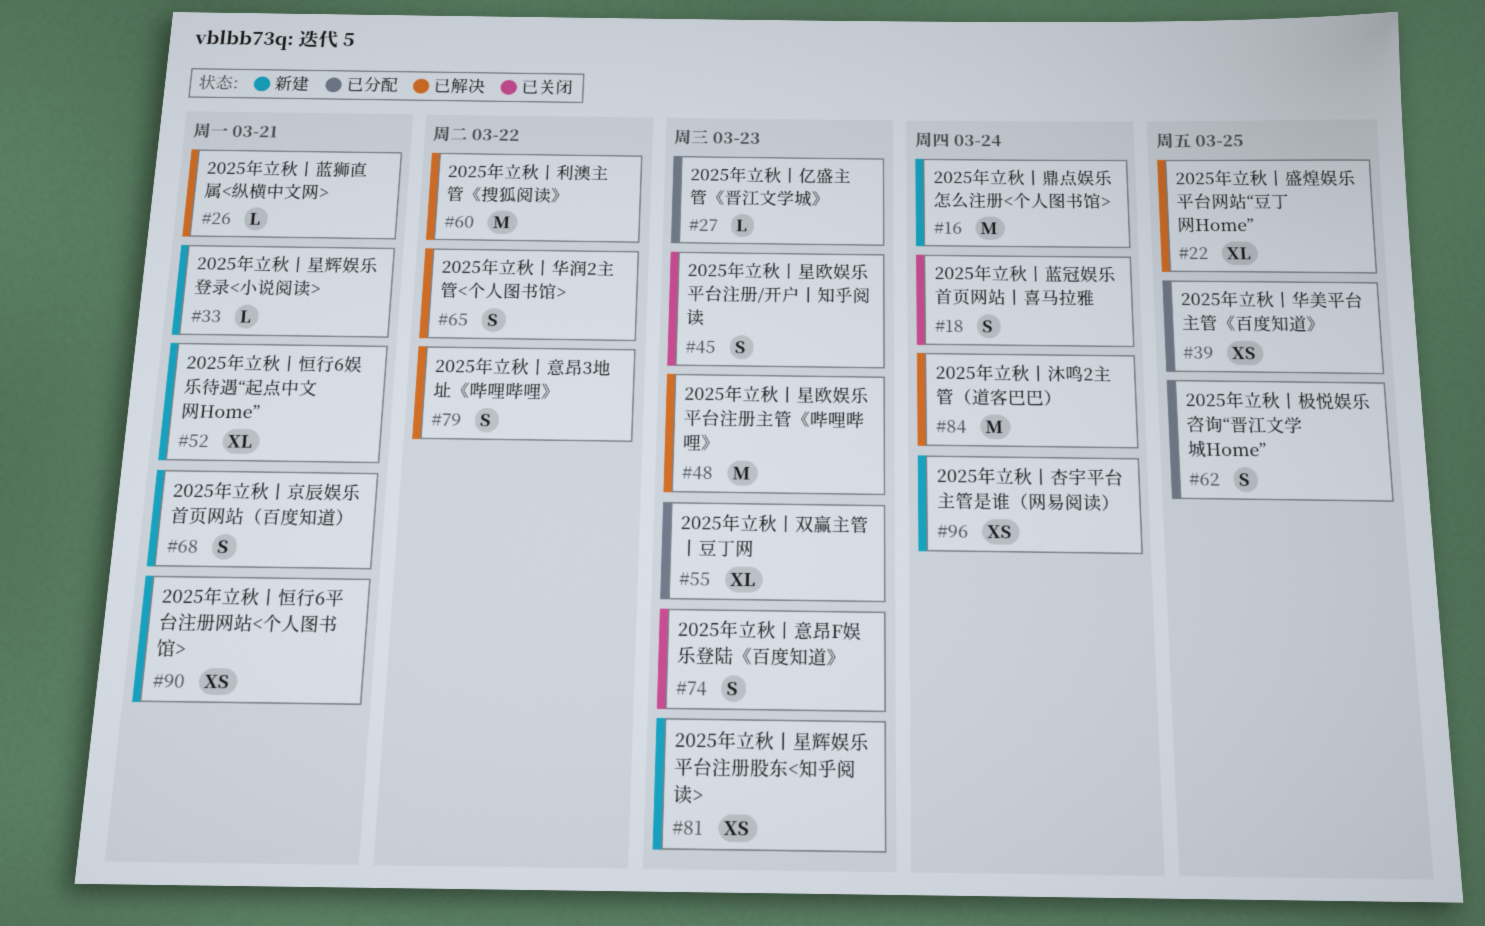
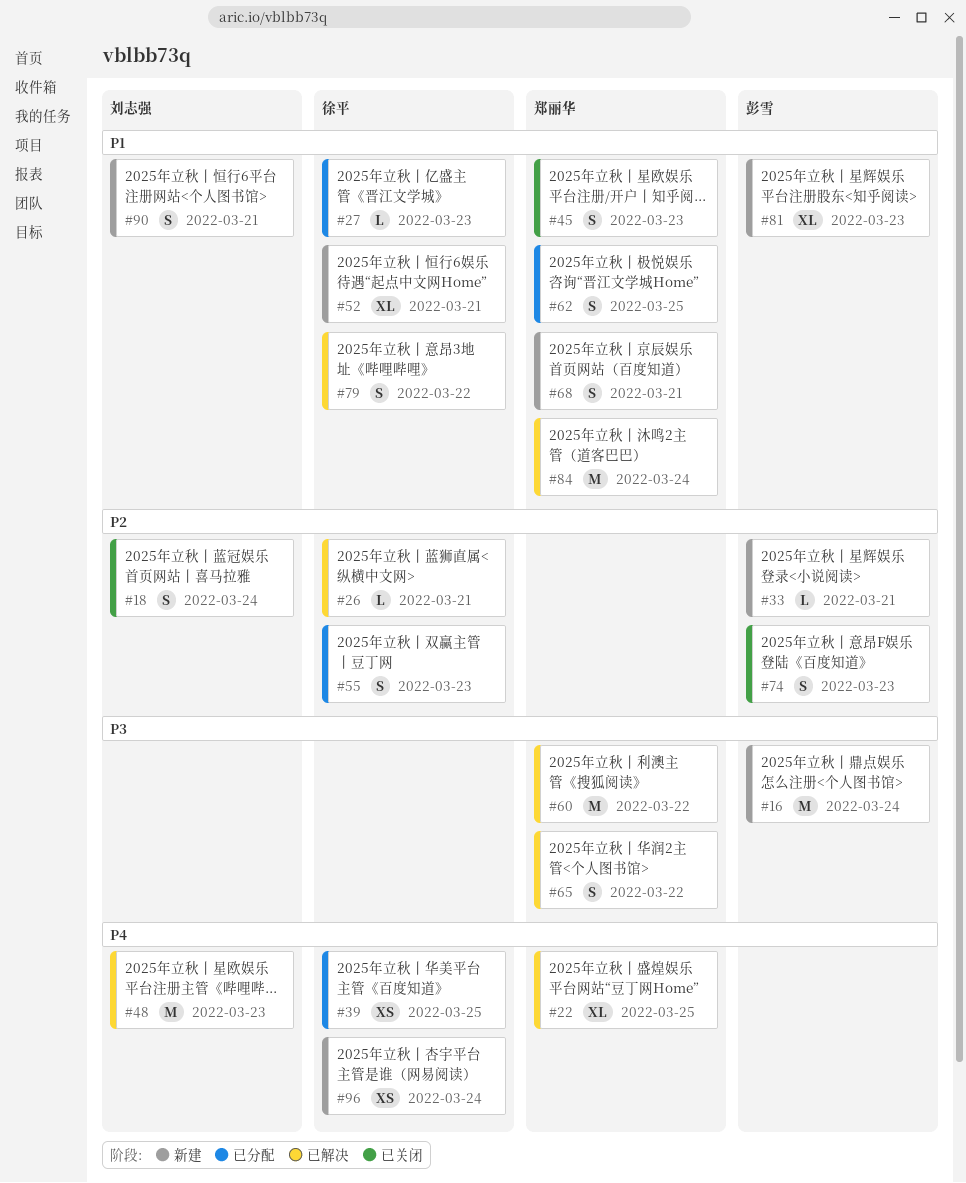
#55, estimate: XL -> S
#81, estimate: XS -> XL
#90, estimate: XS -> S

